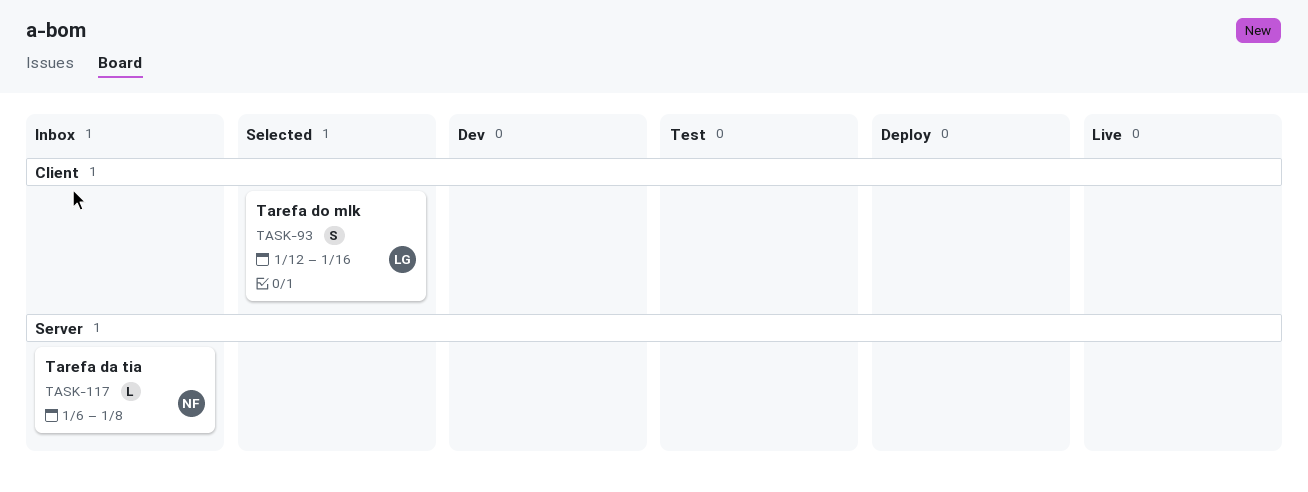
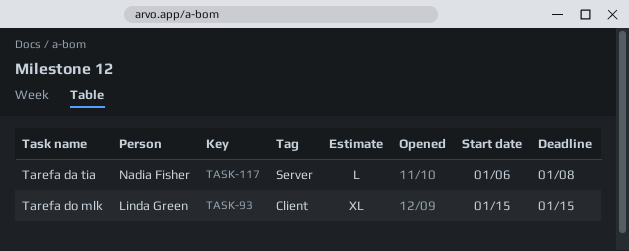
TASK-93, estimate: S -> XL
TASK-93, start: Jan 12 -> Jan 15
TASK-93, due: Jan 16 -> Jan 15

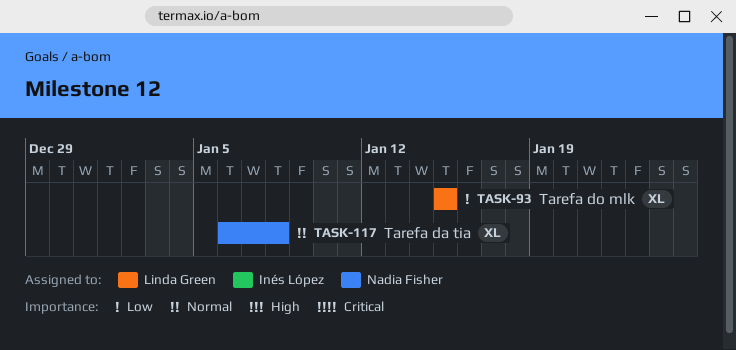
TASK-117, estimate: L -> XL

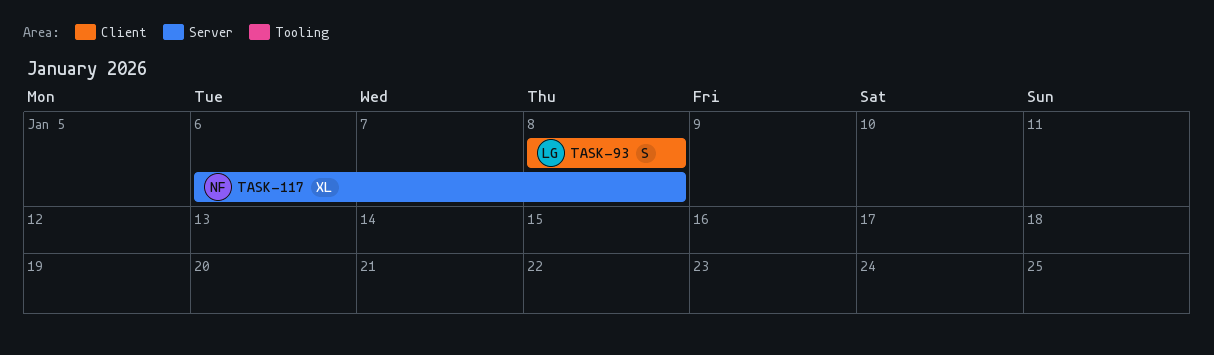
TASK-93, estimate: XL -> S
TASK-93, start: Jan 15 -> Jan 8
TASK-93, due: Jan 15 -> Jan 8

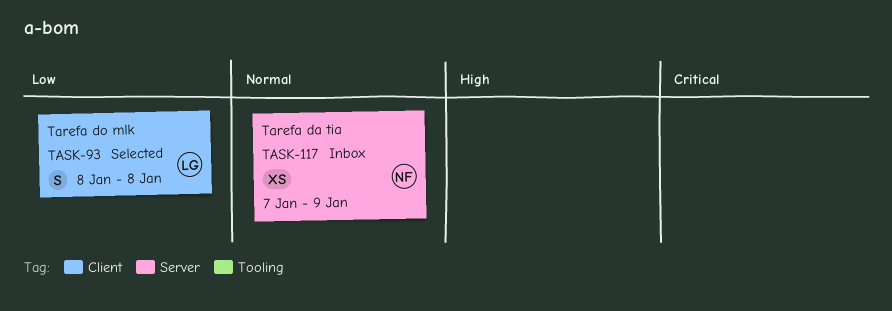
TASK-117, estimate: XL -> XS
TASK-117, start: Jan 6 -> Jan 7
TASK-117, due: Jan 8 -> Jan 9

